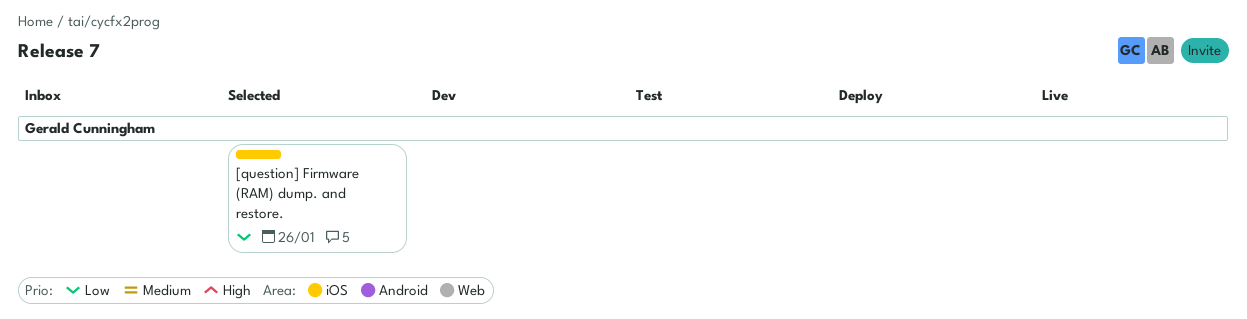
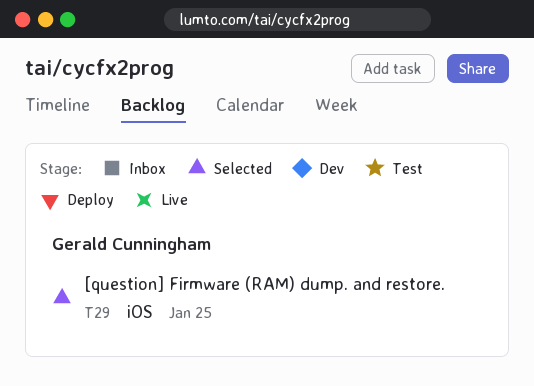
[question] Firmware (RAM) dump. and restore., due: Jan 26 -> Jan 25

